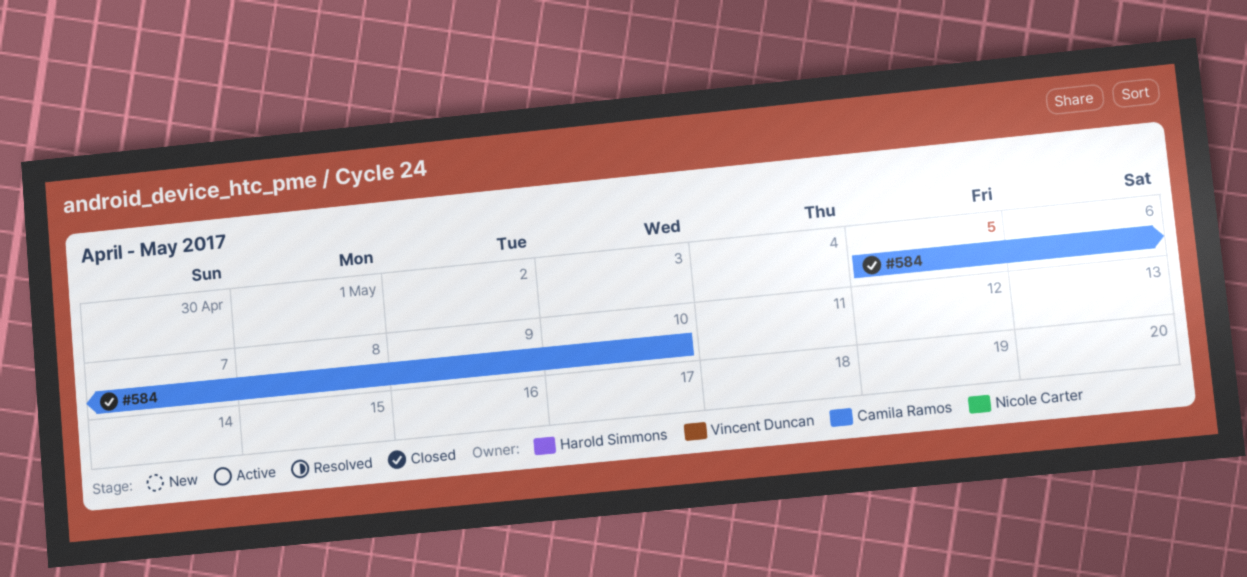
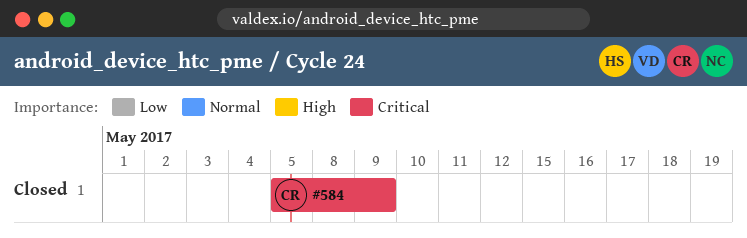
#584, due: May 10 -> May 9

